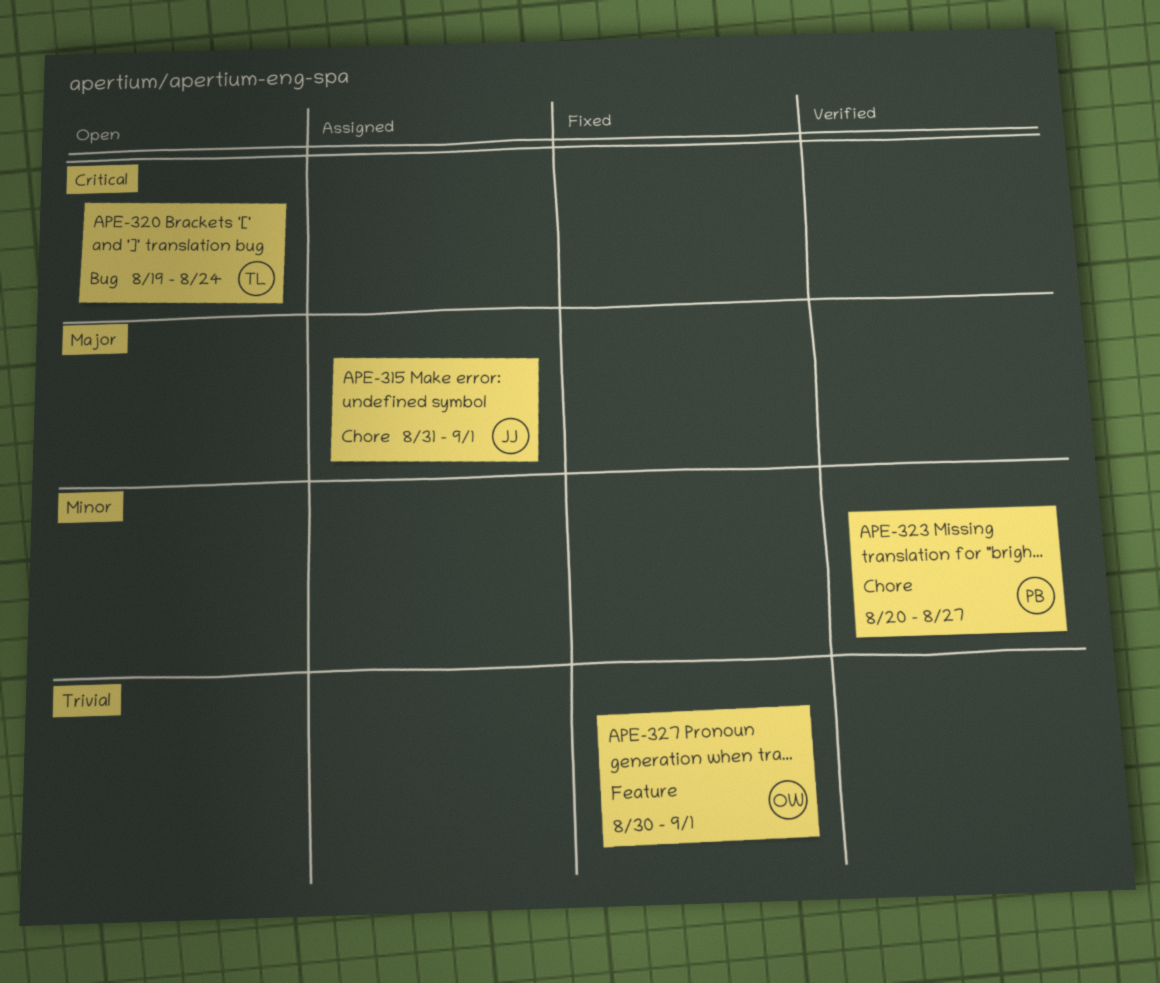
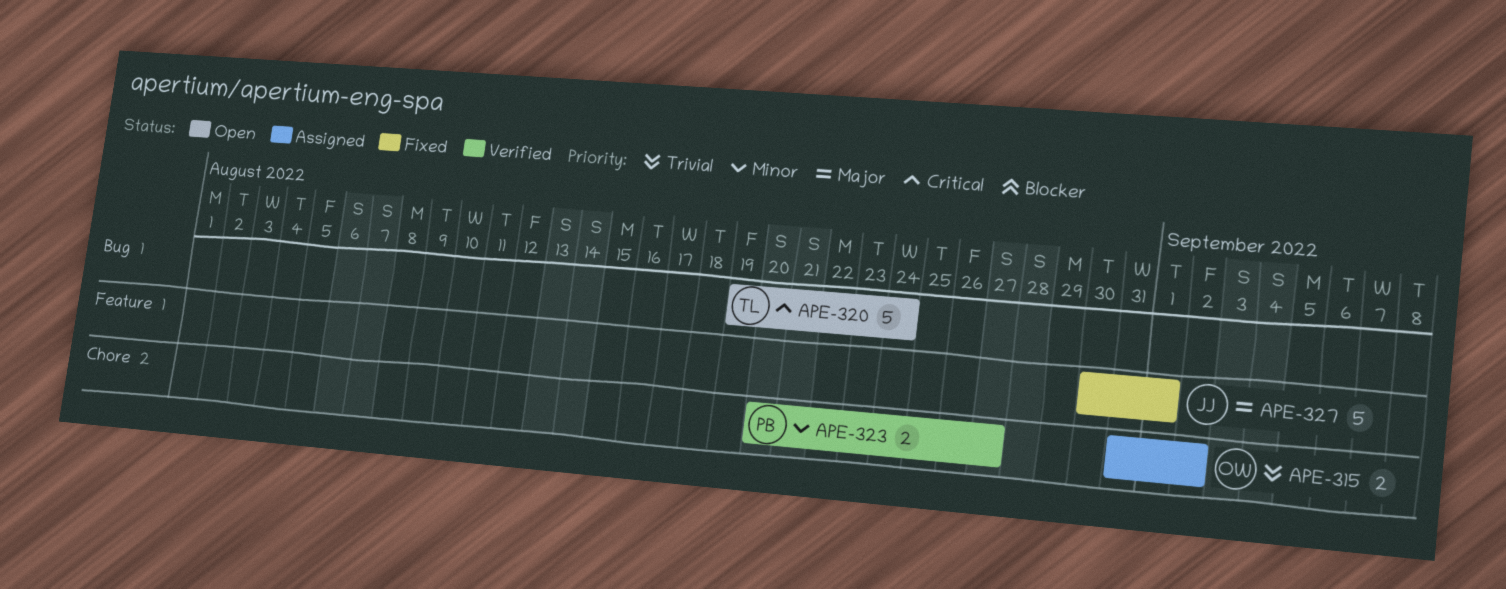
APE-315, owner: JJ -> OW
APE-315, priority: Major -> Trivial
APE-315, due: Sep 1 -> Sep 2
APE-327, owner: OW -> JJ
APE-327, priority: Trivial -> Major

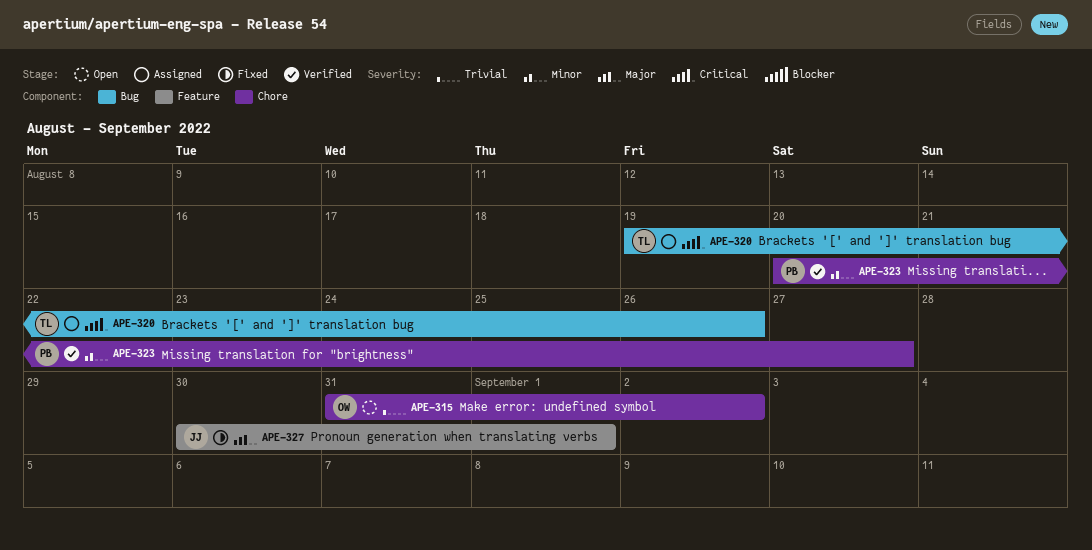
APE-315, status: Assigned -> Open
APE-320, status: Open -> Assigned
APE-320, due: Aug 24 -> Aug 26

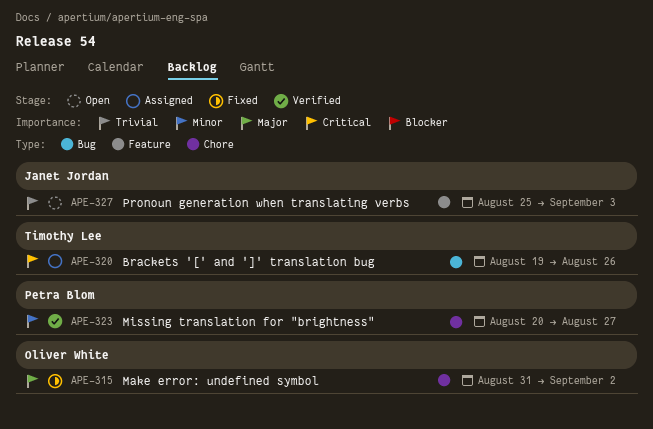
APE-315, status: Open -> Fixed
APE-315, priority: Trivial -> Major
APE-327, status: Fixed -> Open
APE-327, priority: Major -> Trivial
APE-327, start: Aug 30 -> Aug 25
APE-327, due: Sep 1 -> Sep 3

